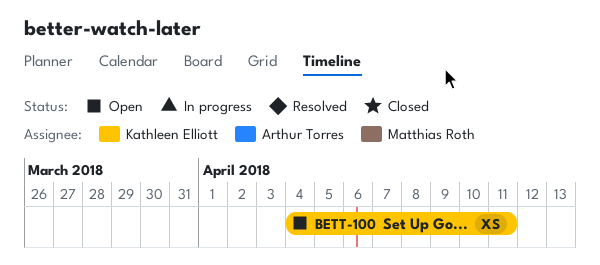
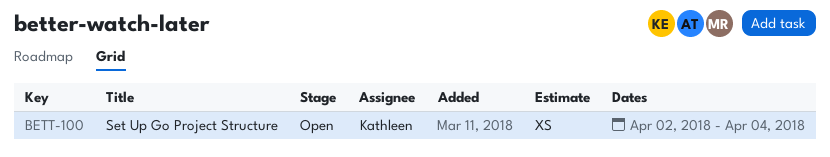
BETT-100, start: Apr 4 -> Apr 2
BETT-100, due: Apr 11 -> Apr 4

